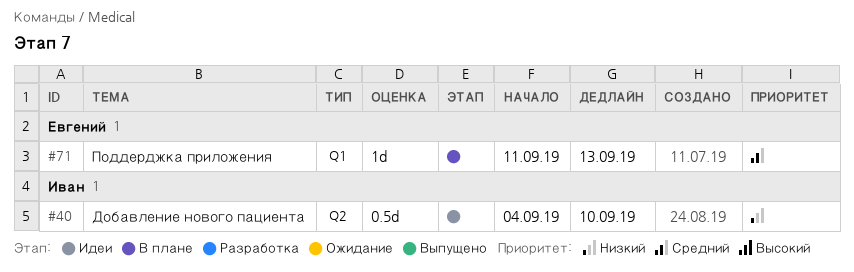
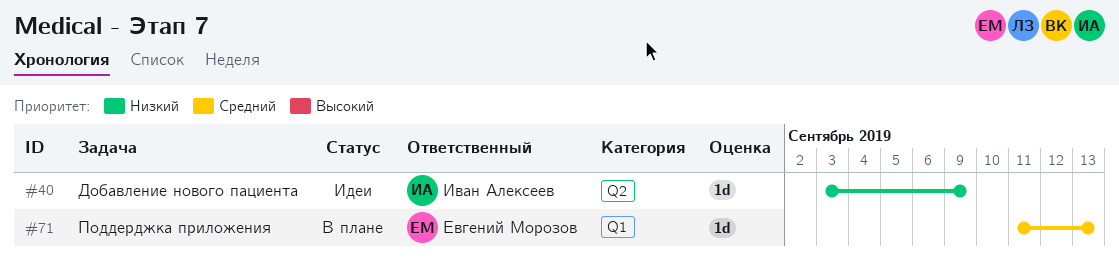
#40, estimate: 0.5d -> 1d
#40, start: Sep 4 -> Sep 3
#40, due: Sep 10 -> Sep 9

